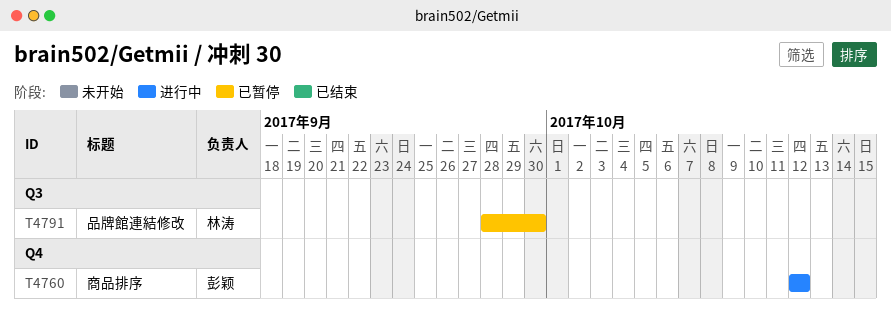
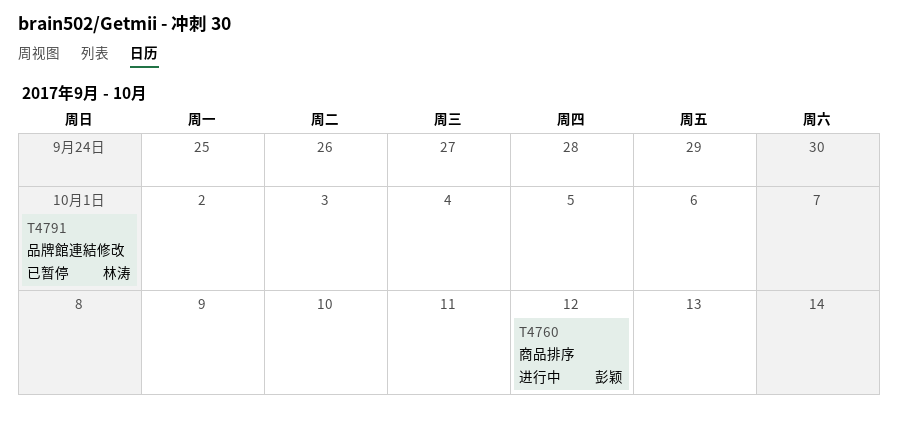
T4791, due: Sep 30 -> Oct 1

